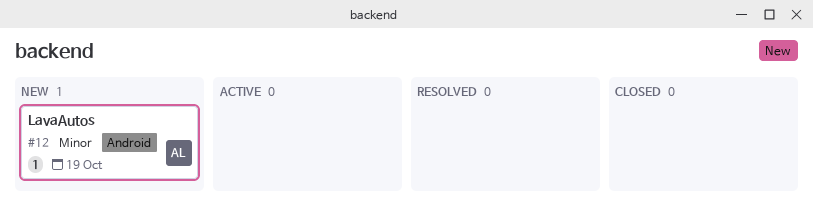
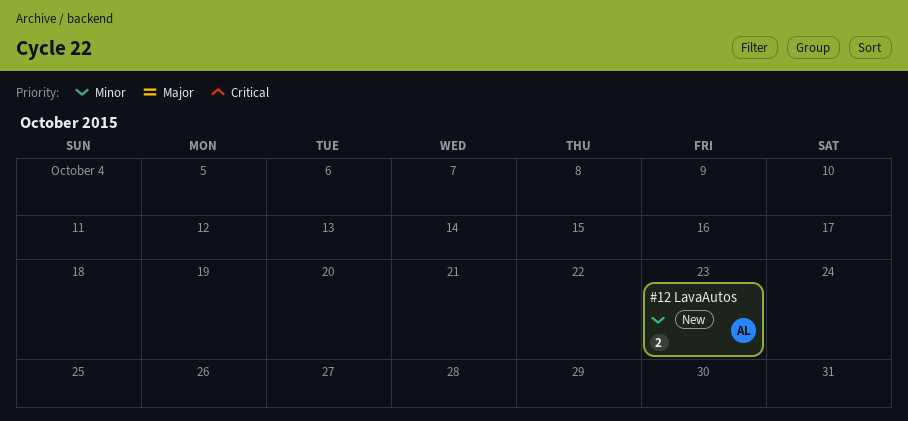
#12, estimate: 1 -> 2
#12, due: Oct 19 -> Oct 23

